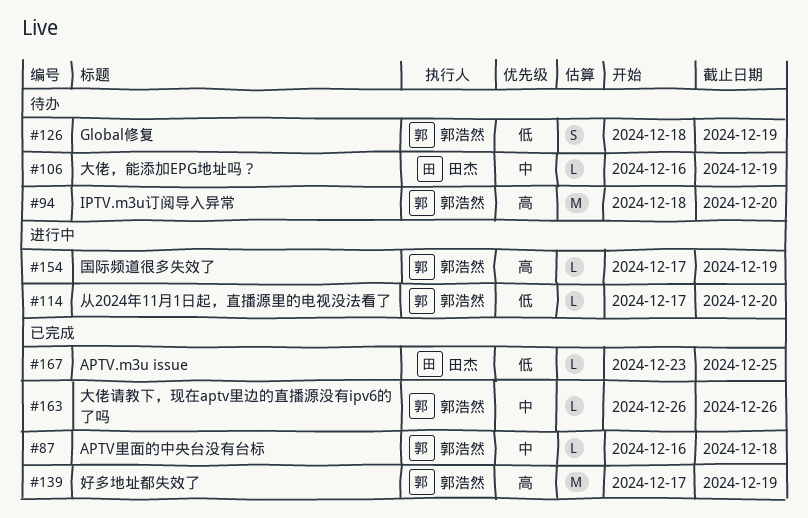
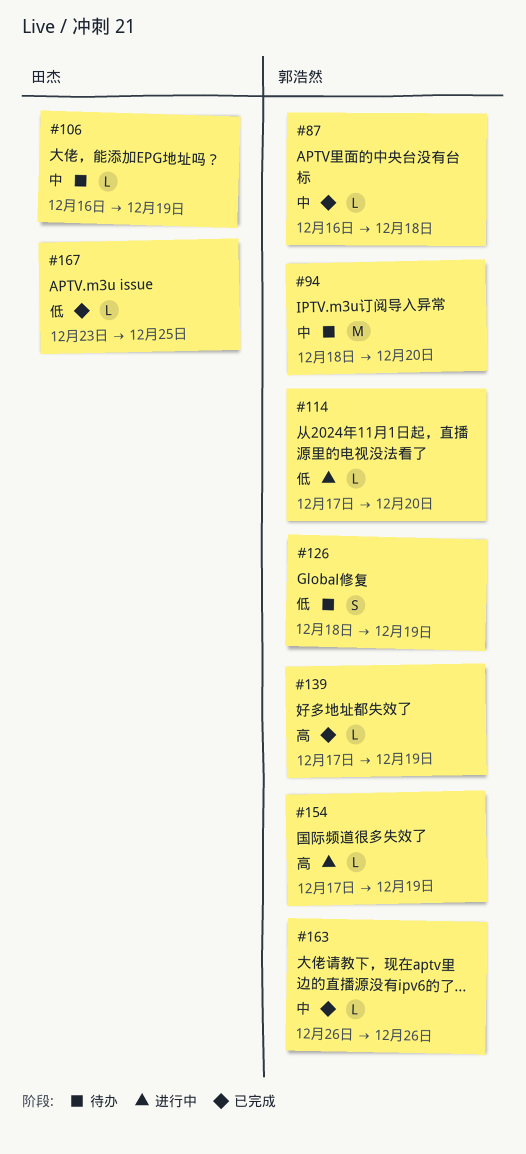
#94, priority: 高 -> 中
#139, estimate: M -> L

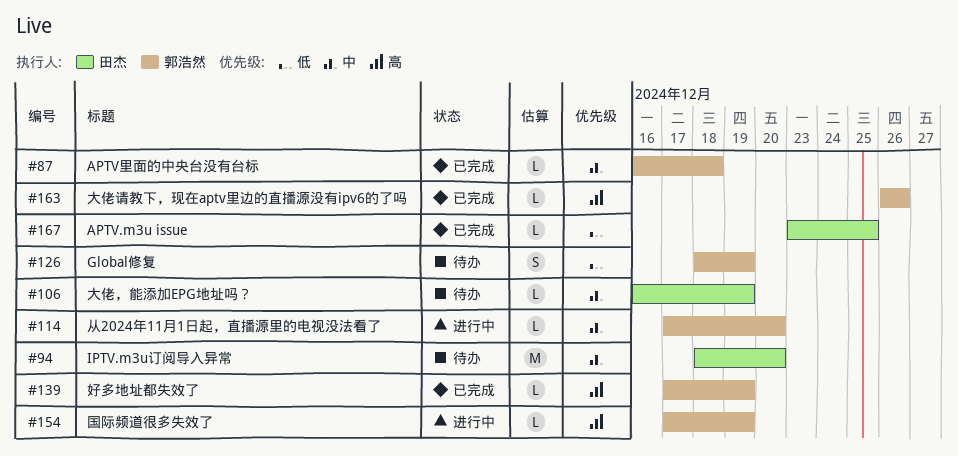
#94, owner: 郭浩然 -> 田杰
#114, priority: 低 -> 中
#163, priority: 中 -> 高

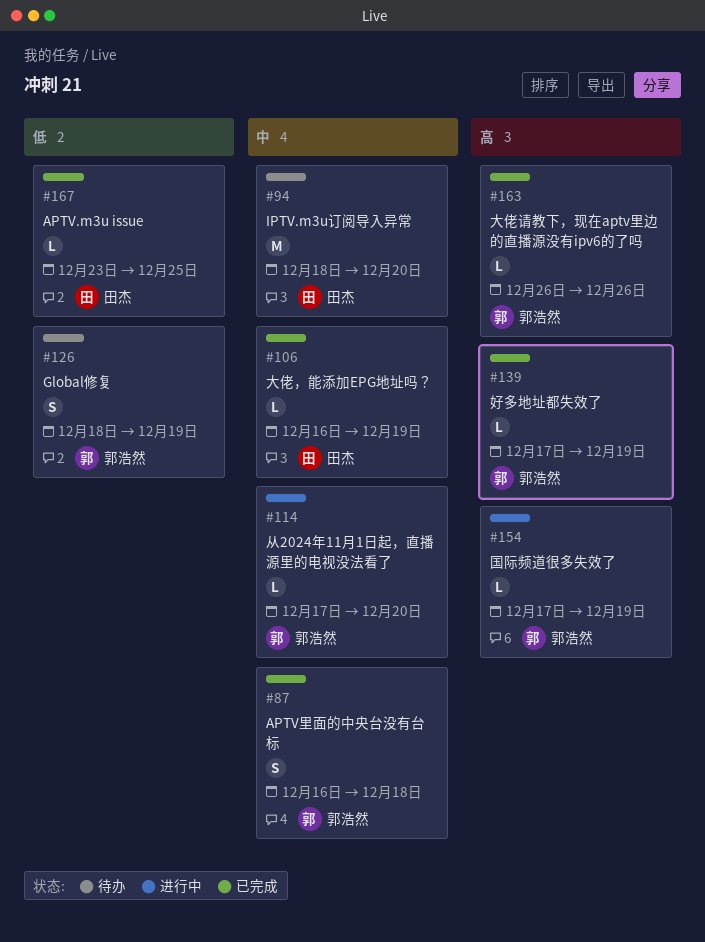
#87, estimate: L -> S
#106, status: 待办 -> 已完成

